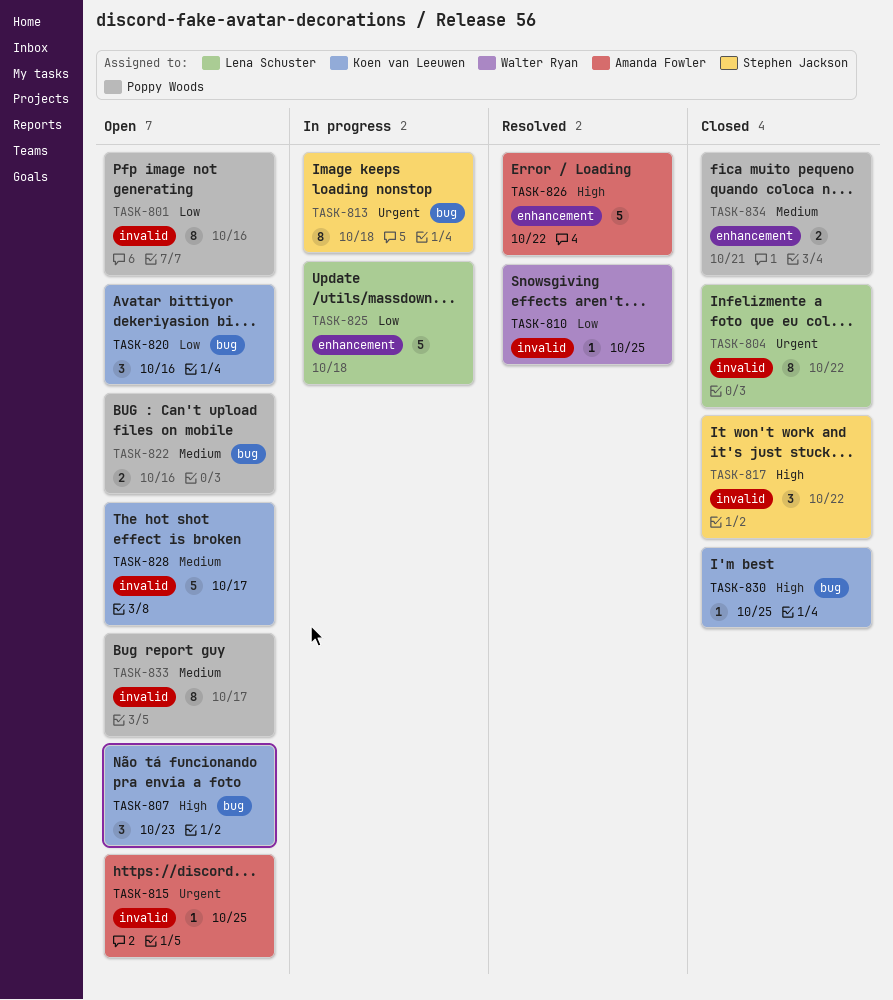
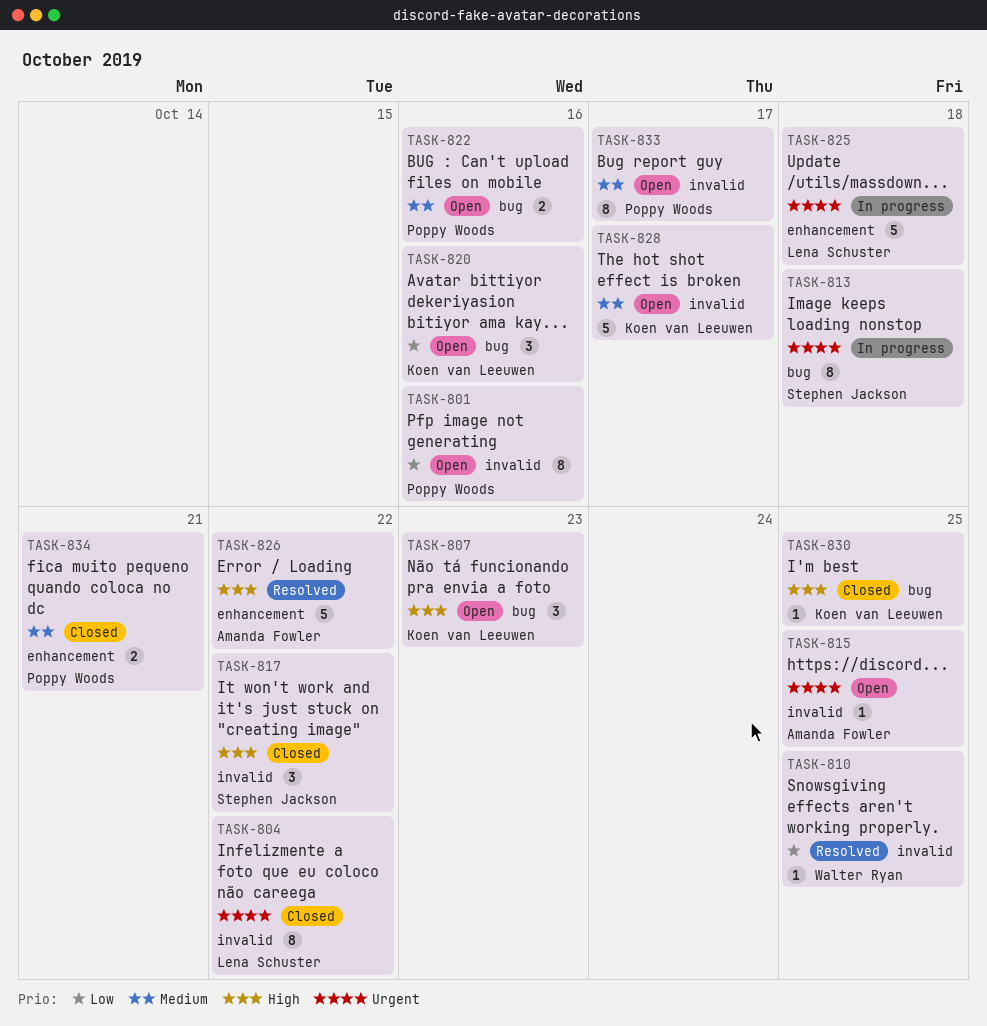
TASK-825, priority: Low -> Urgent

